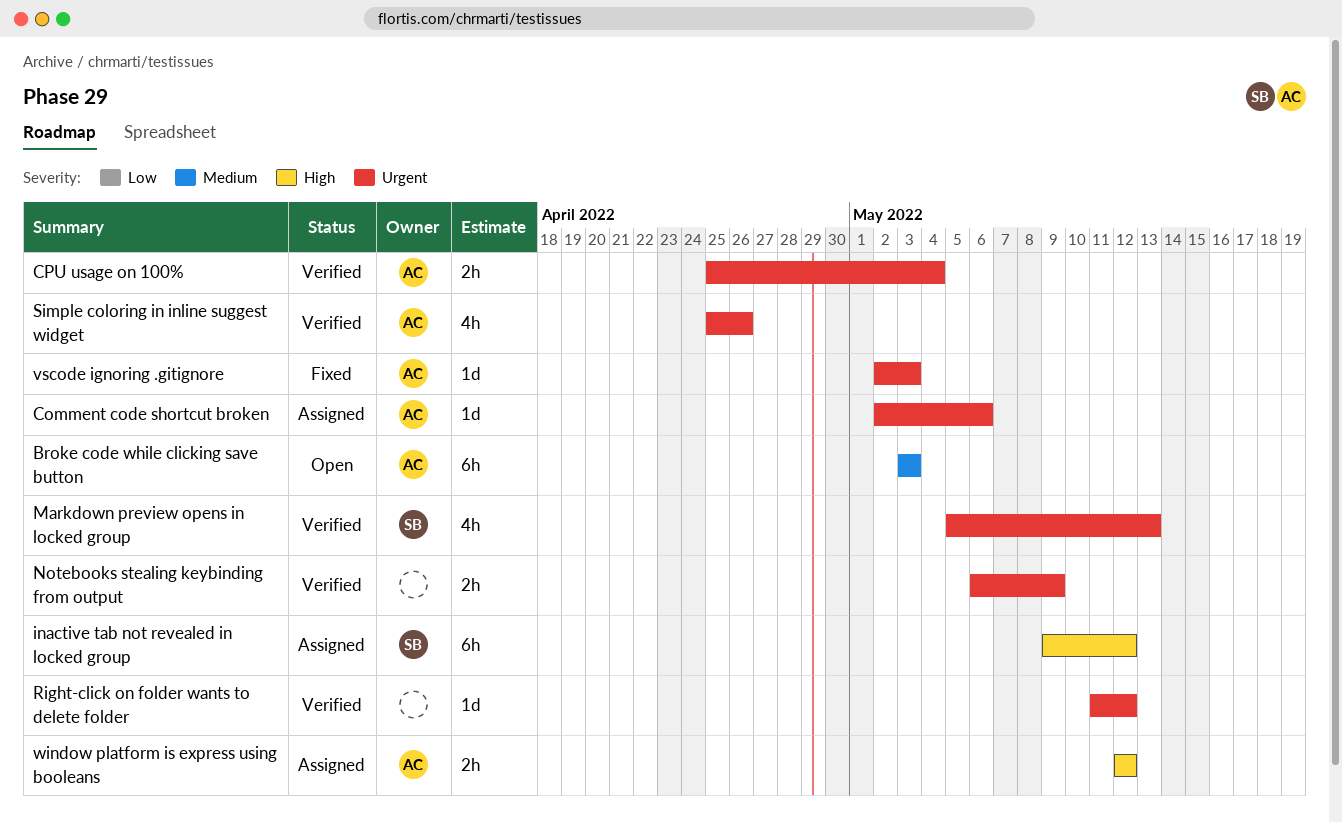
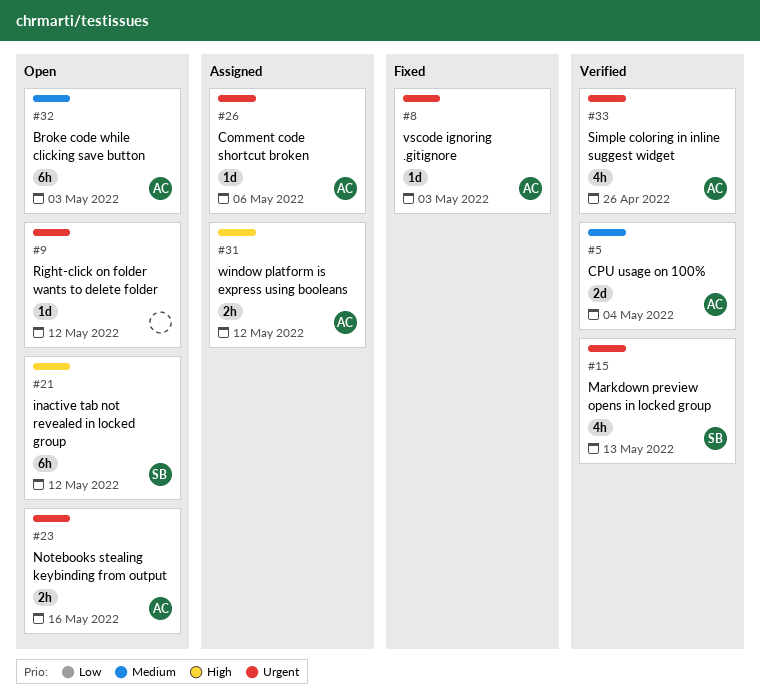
CPU usage on 100%, priority: Urgent -> Medium
CPU usage on 100%, estimate: 2h -> 2d
inactive tab not revealed in locked group, status: Assigned -> Open
Notebooks stealing keybinding from output, status: Verified -> Open
Notebooks stealing keybinding from output, owner: none -> AC
Notebooks stealing keybinding from output, due: May 9 -> May 16
Right-click on folder wants to delete folder, status: Verified -> Open

